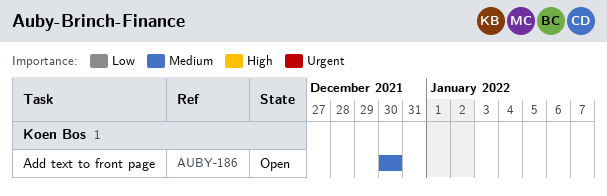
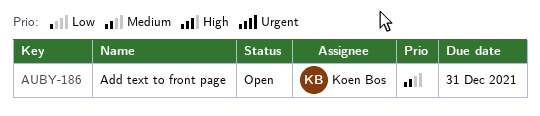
AUBY-186, due: Dec 30 -> Dec 31

